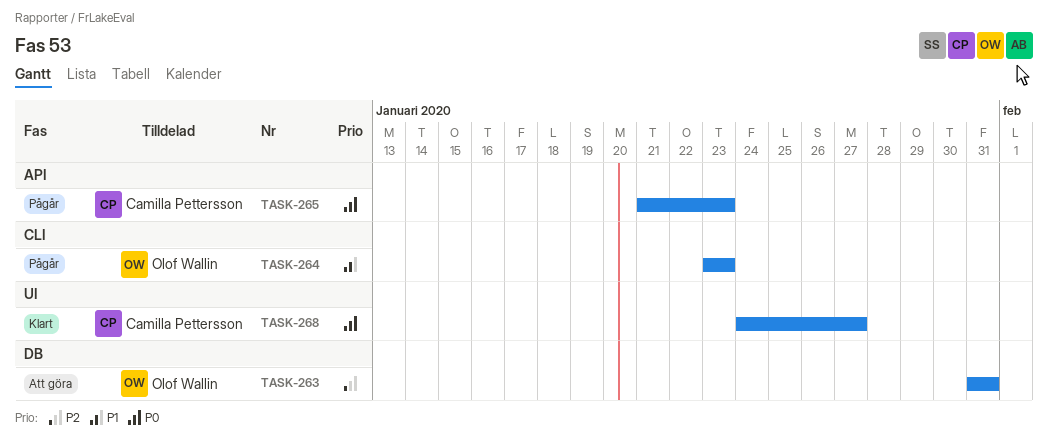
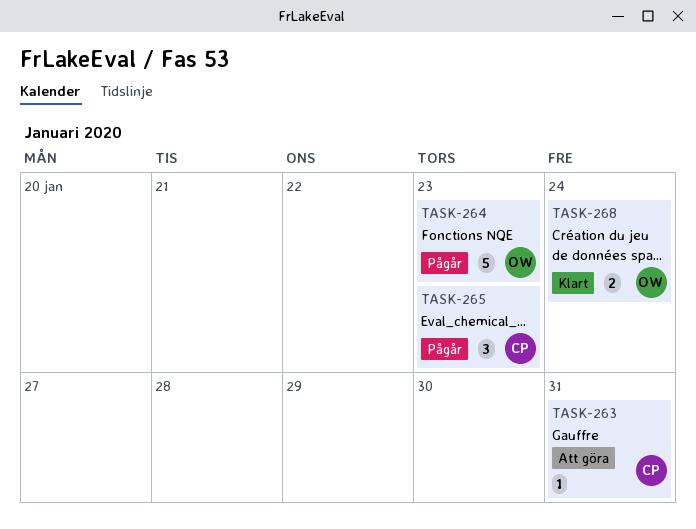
TASK-263, owner: Olof Wallin -> Camilla Pettersson
TASK-268, owner: Camilla Pettersson -> Olof Wallin
TASK-268, due: Jan 27 -> Jan 24

